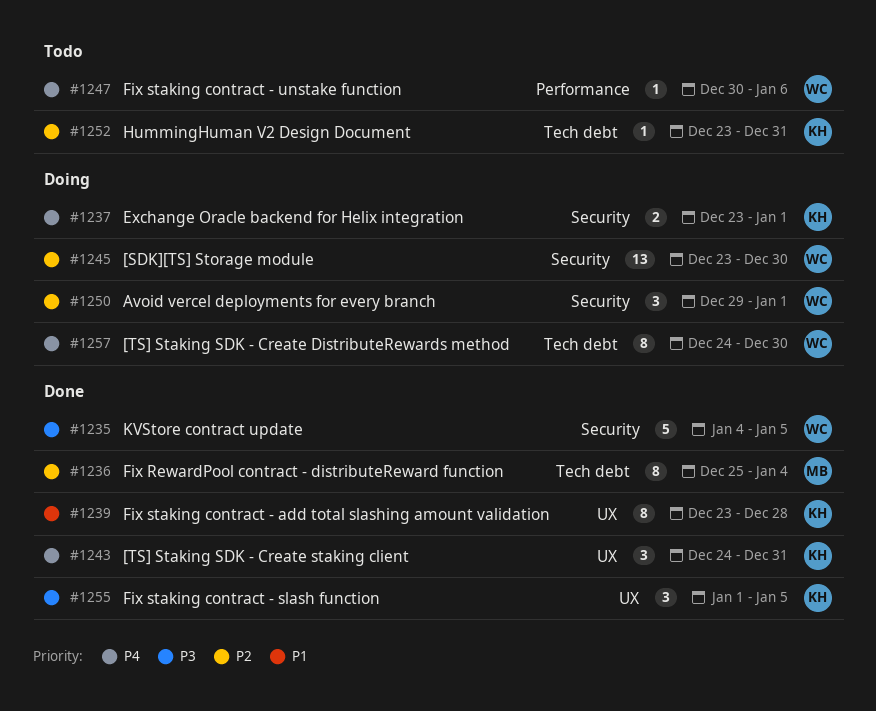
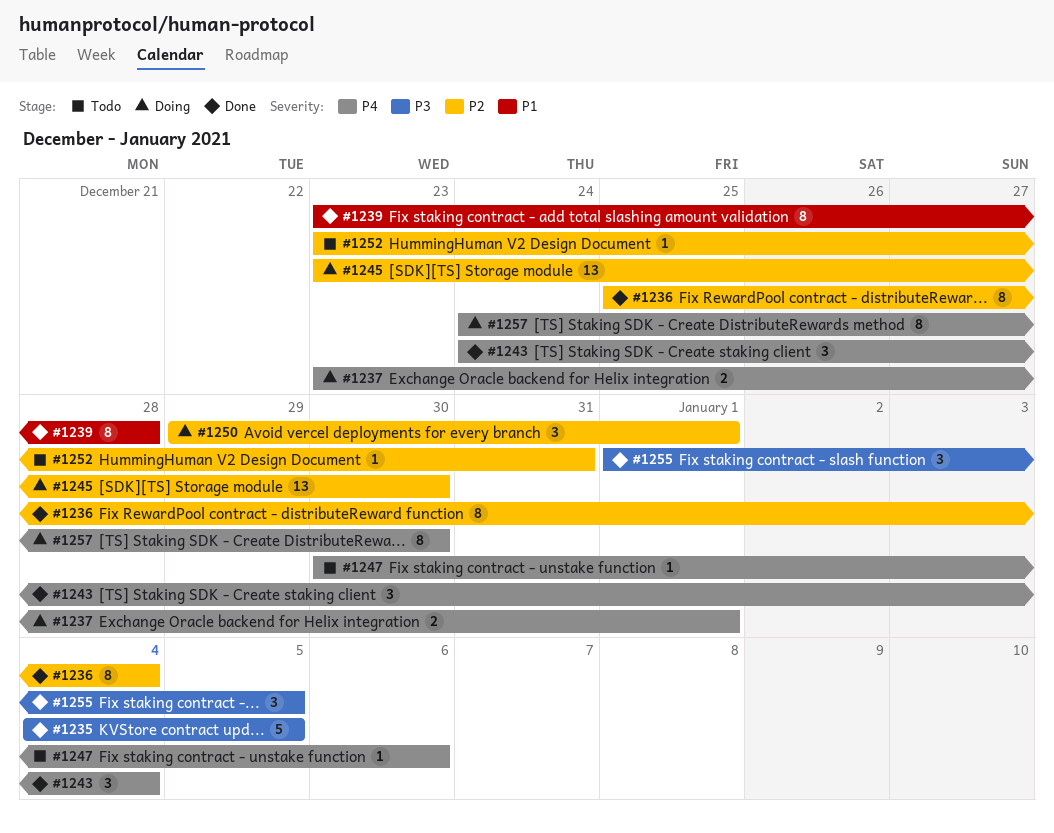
#1243, due: Dec 31 -> Jan 4

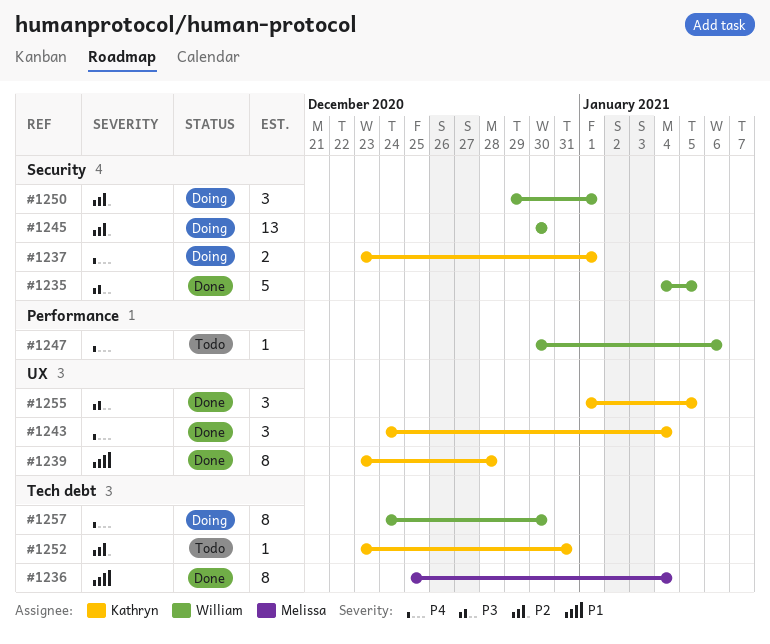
#1236, priority: P2 -> P1
#1245, start: Dec 23 -> Dec 30

